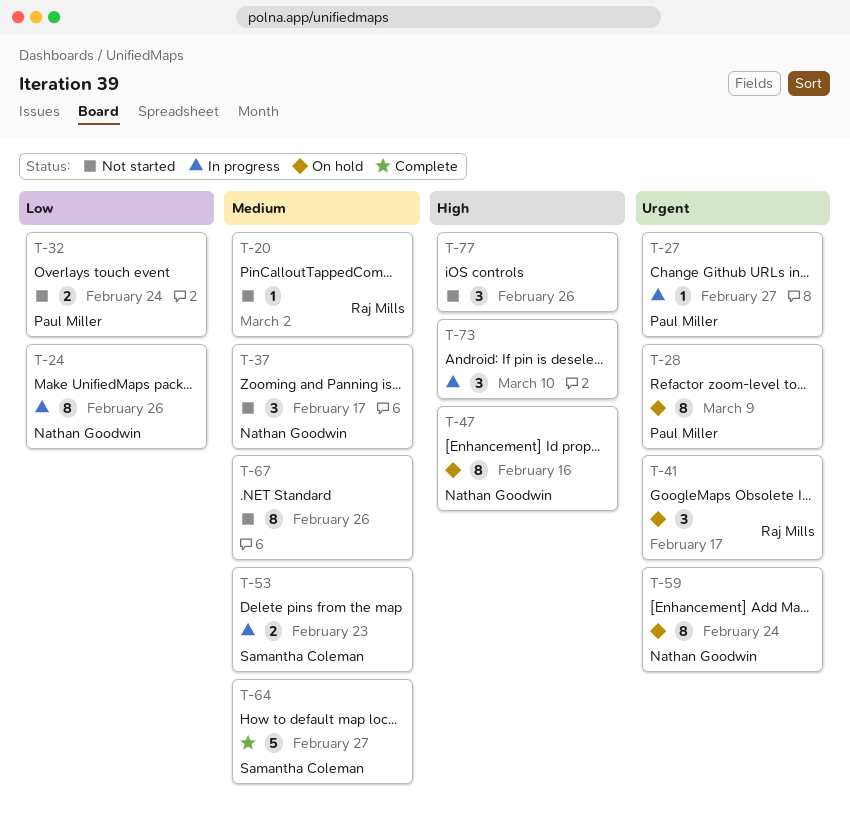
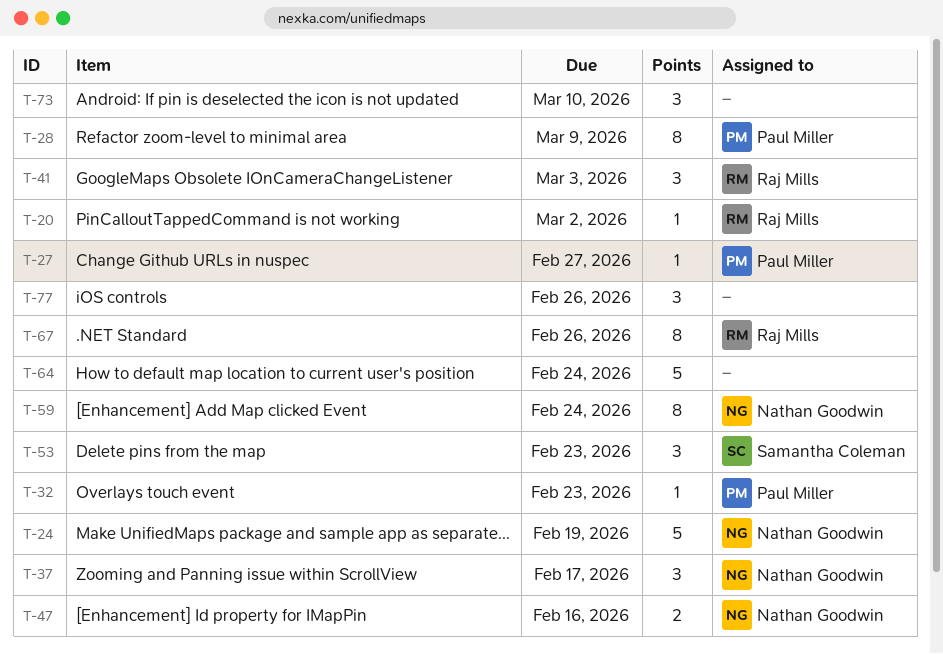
T-24, estimate: 8 -> 5
T-24, due: Feb 26 -> Feb 19
T-32, estimate: 2 -> 1
T-32, due: Feb 24 -> Feb 23
T-41, due: Feb 17 -> Mar 3
T-47, estimate: 8 -> 2
T-53, estimate: 2 -> 3
T-64, owner: Samantha Coleman -> none
T-64, due: Feb 27 -> Feb 24
T-67, owner: none -> Raj Mills

